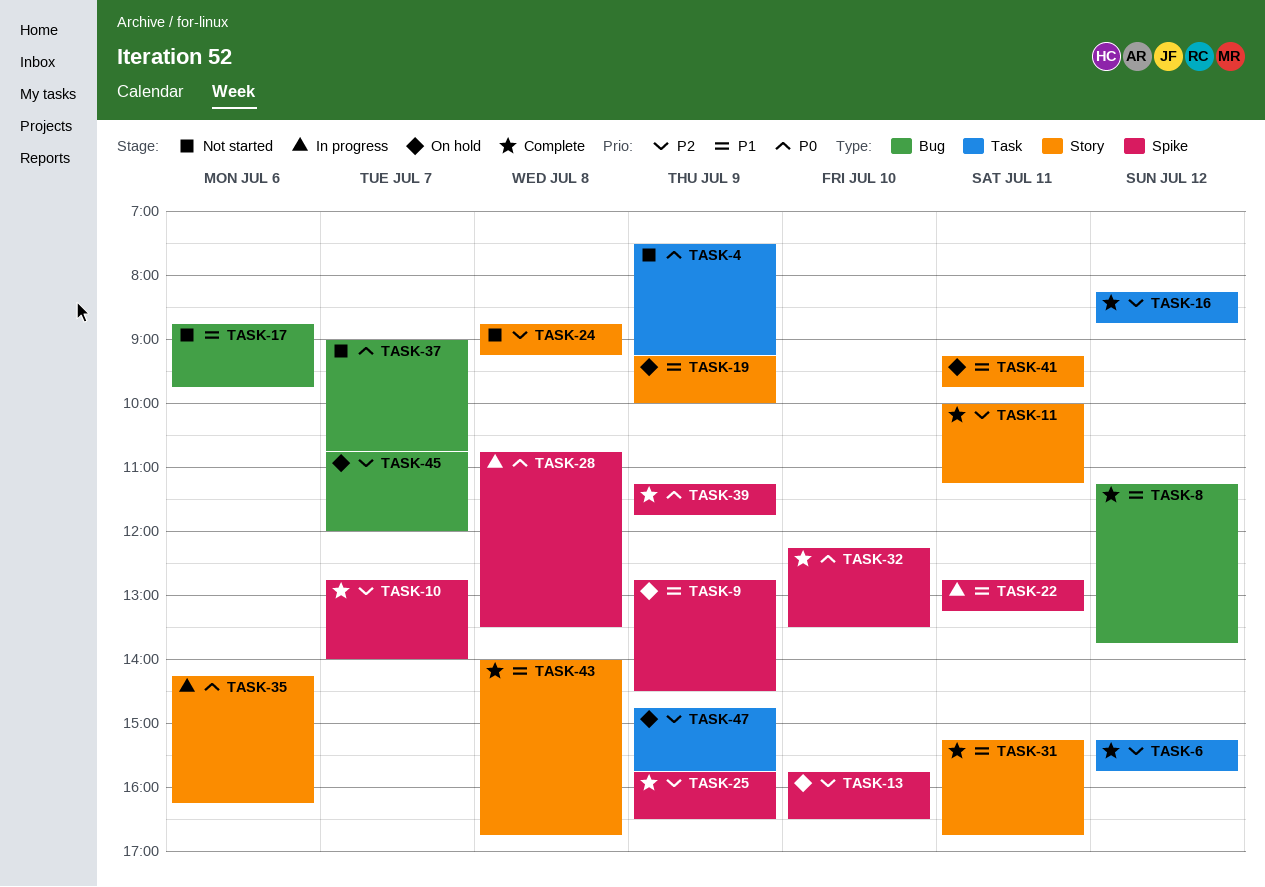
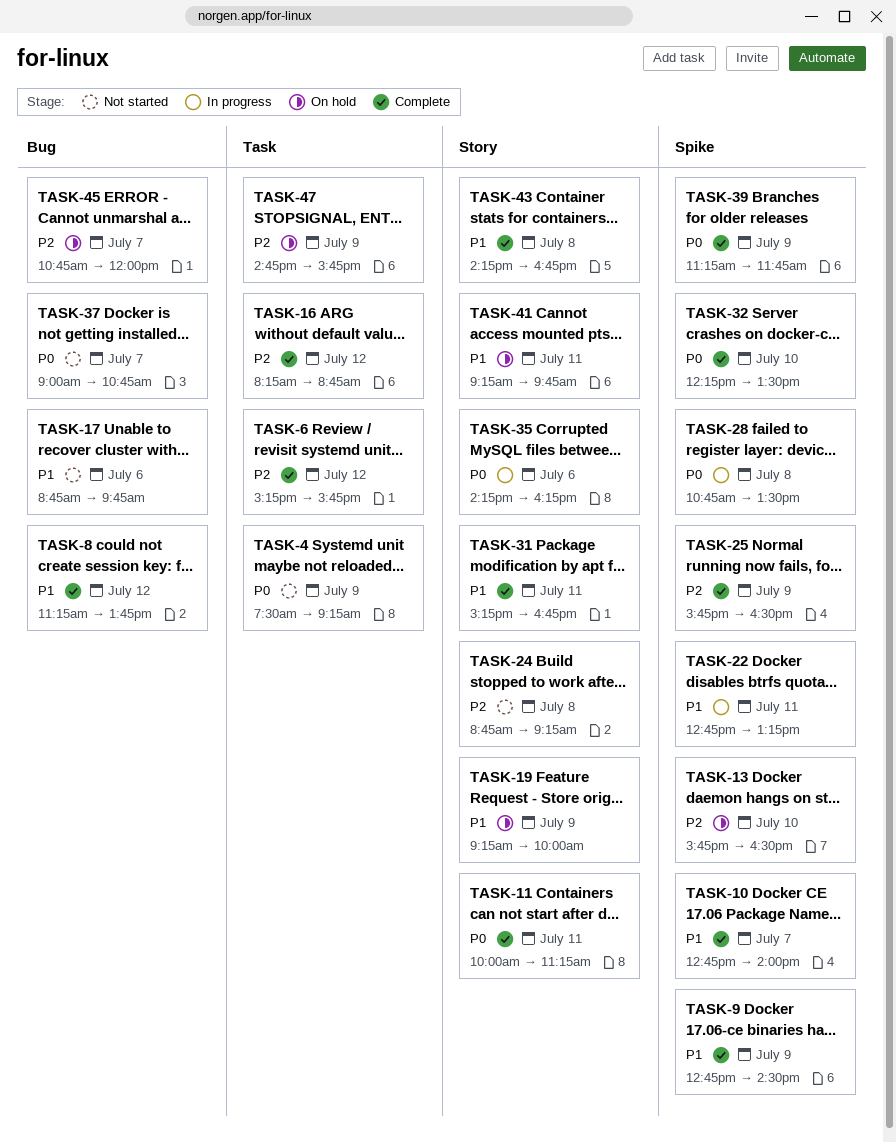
TASK-9, status: On hold -> Complete
TASK-10, priority: P2 -> P1
TASK-11, priority: P2 -> P0
TASK-43, begins: 14:00 -> 14:15

